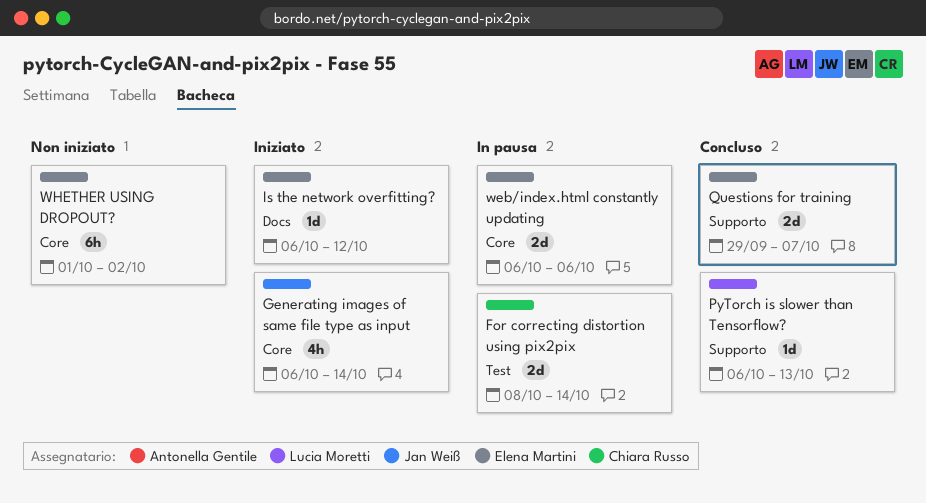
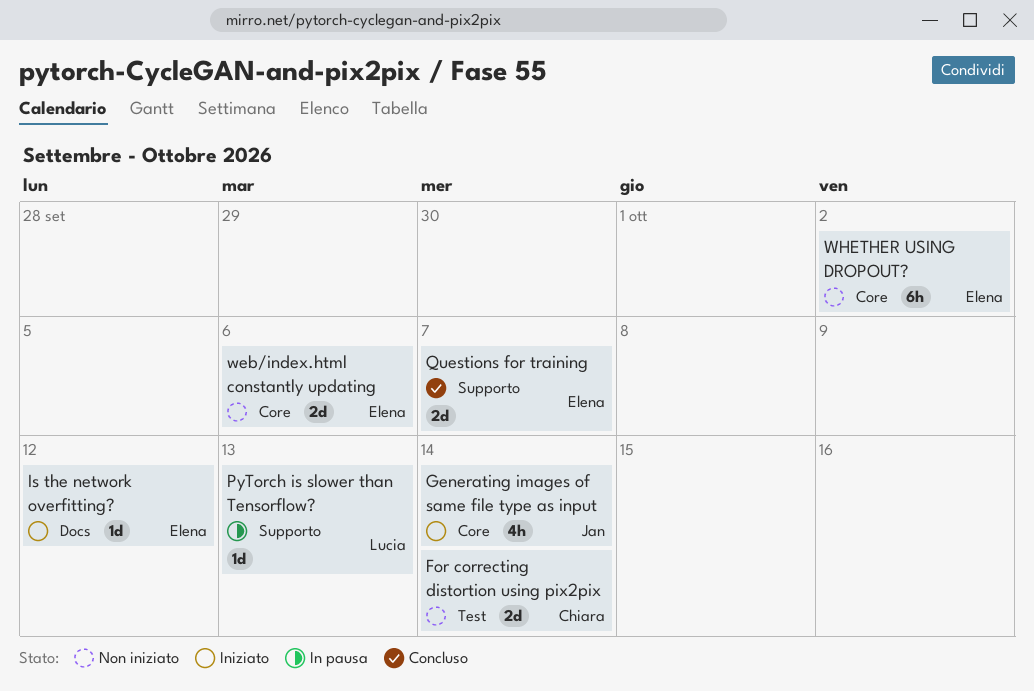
For correcting distortion using pix2pix, status: In pausa -> Non iniziato
PyTorch is slower than Tensorflow?, status: Concluso -> In pausa
web/index.html constantly updating, status: In pausa -> Non iniziato

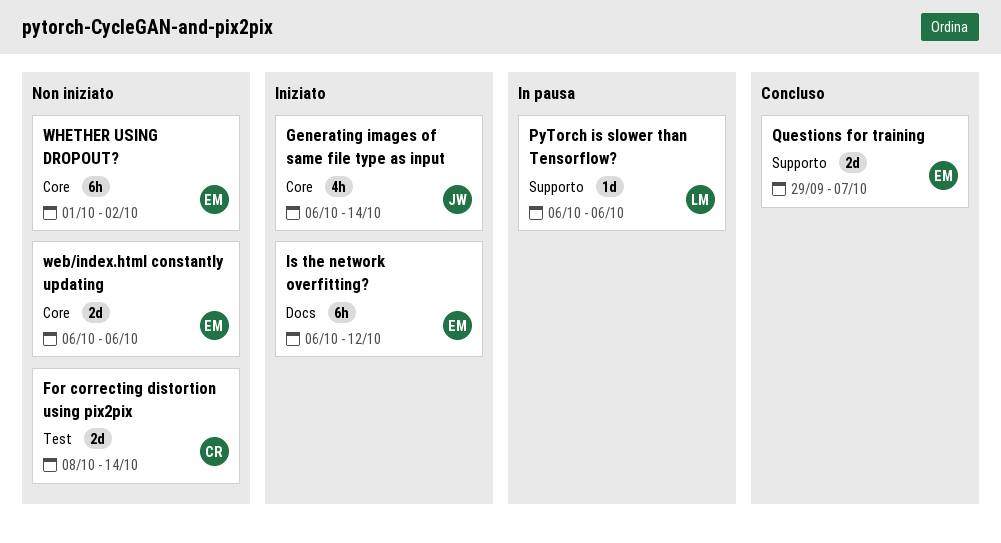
Is the network overfitting?, estimate: 1d -> 6h
PyTorch is slower than Tensorflow?, due: Oct 13 -> Oct 6

